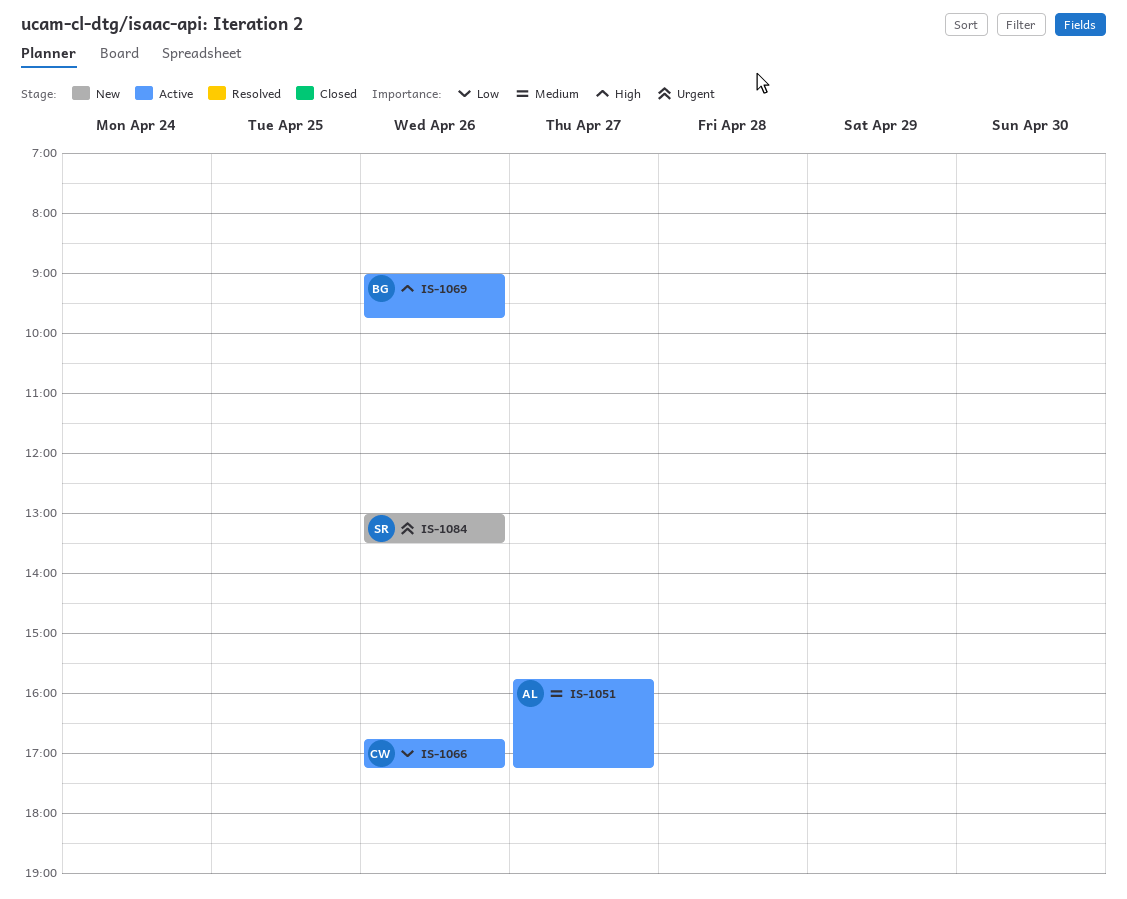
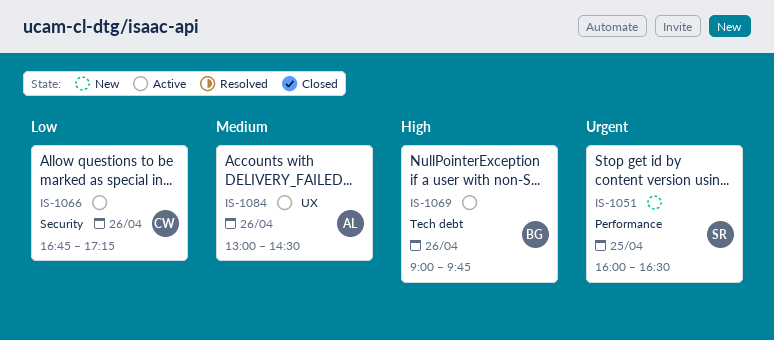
IS-1051, status: Active -> New
IS-1051, owner: AL -> SR
IS-1051, priority: Medium -> Urgent
IS-1051, day: Apr 27 -> Apr 25
IS-1051, begins: 15:45 -> 16:00
IS-1051, ends: 17:15 -> 16:30
IS-1084, status: New -> Active
IS-1084, owner: SR -> AL
IS-1084, priority: Urgent -> Medium
IS-1084, ends: 13:30 -> 14:30

